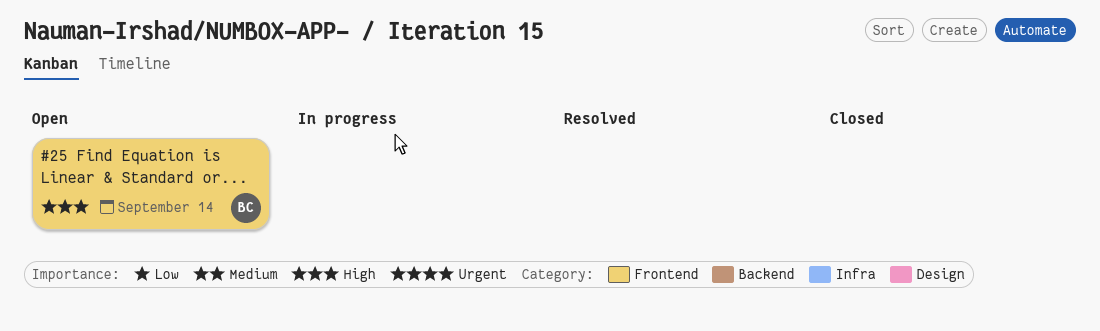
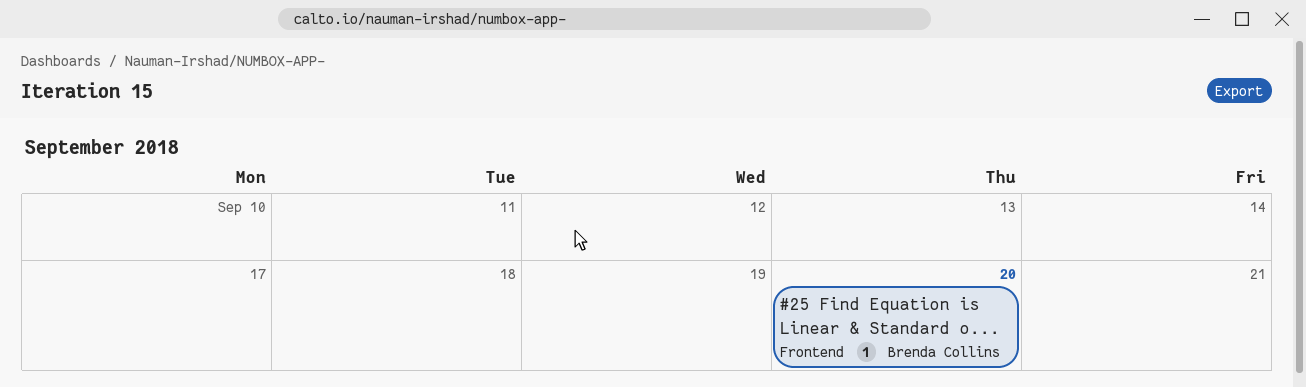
#25, due: Sep 14 -> Sep 20

